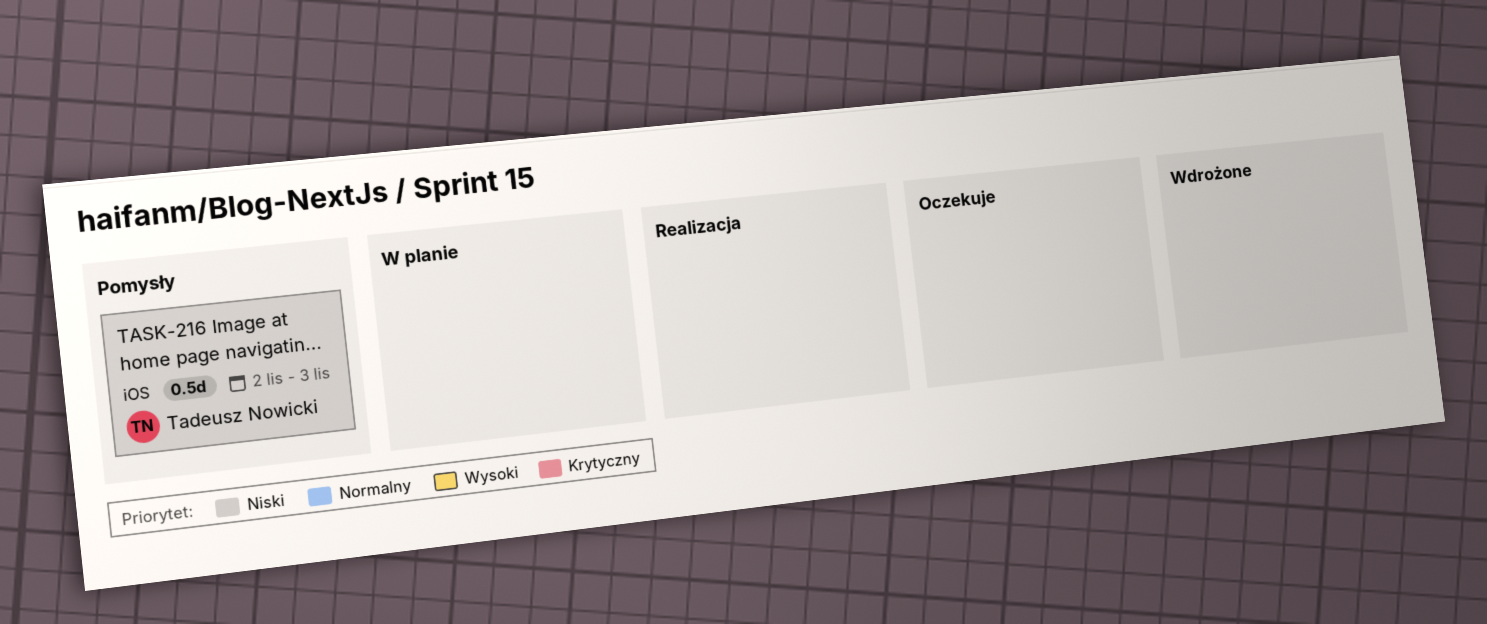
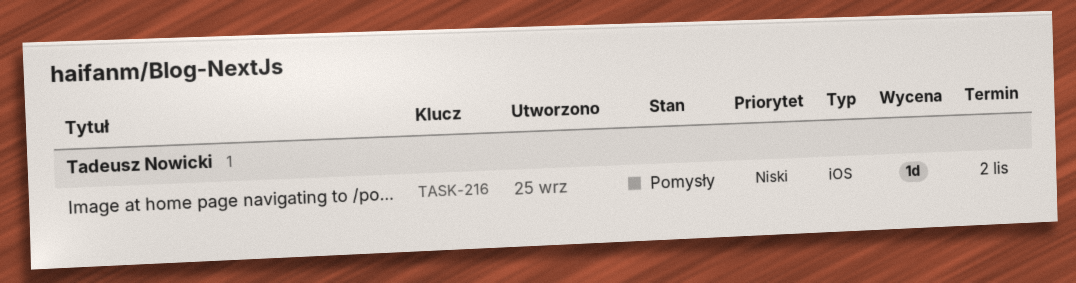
TASK-216, estimate: 0.5d -> 1d
TASK-216, due: Nov 3 -> Nov 2

